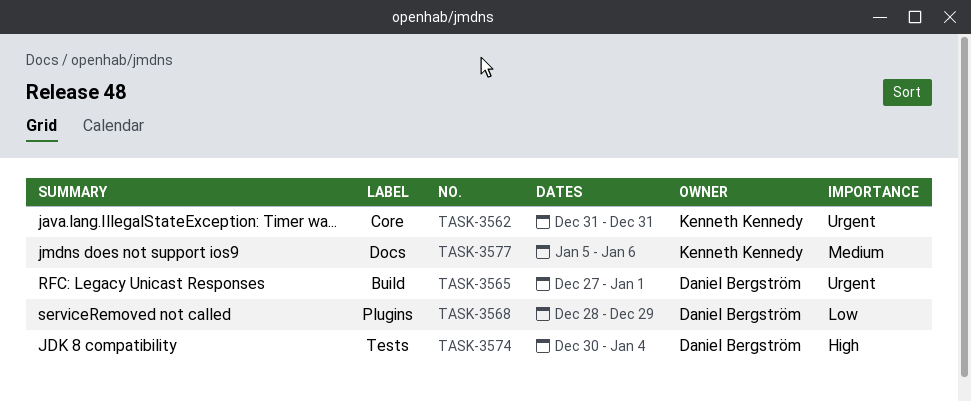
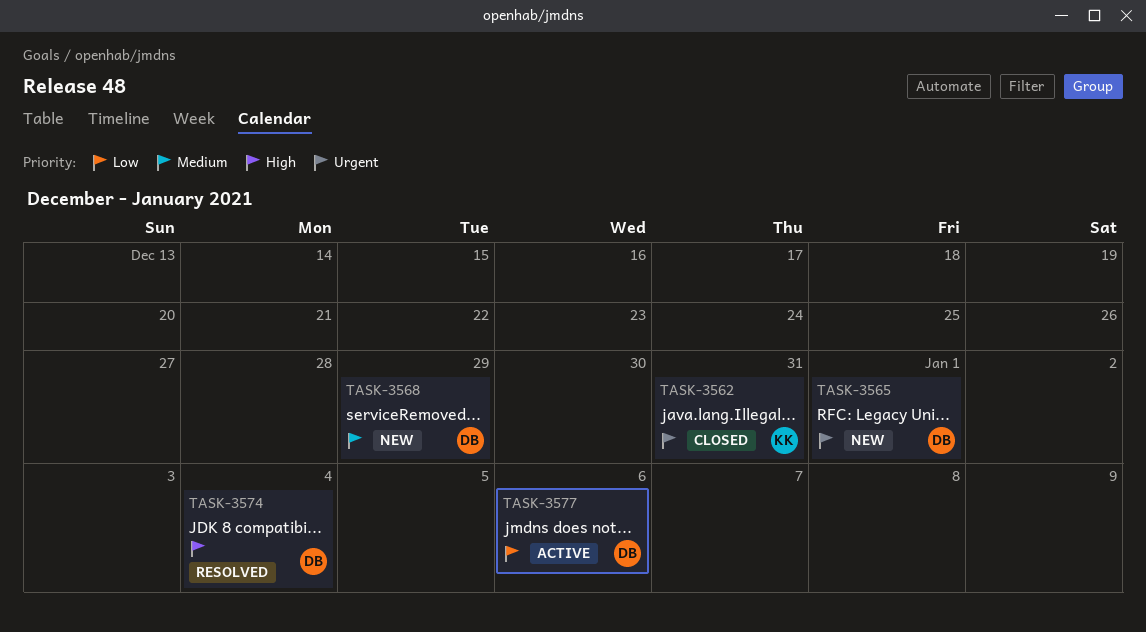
TASK-3568, priority: Low -> Medium
TASK-3577, owner: Kenneth Kennedy -> Daniel Bergström
TASK-3577, priority: Medium -> Low

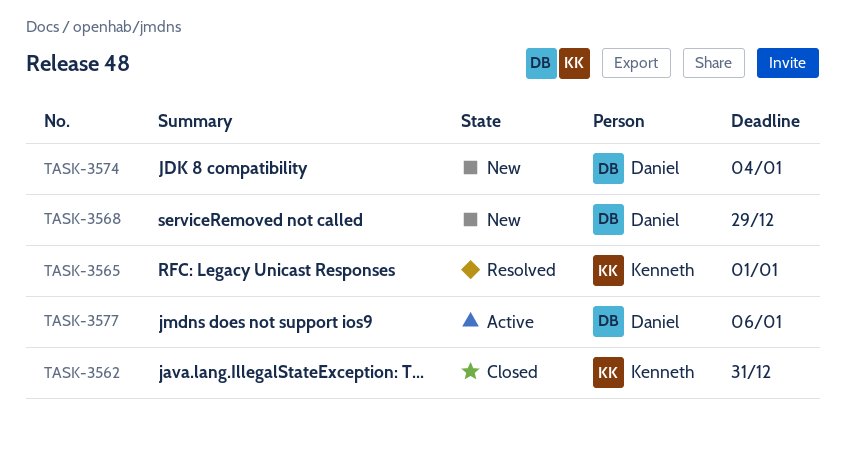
TASK-3565, status: New -> Resolved
TASK-3565, owner: Daniel -> Kenneth
TASK-3574, status: Resolved -> New

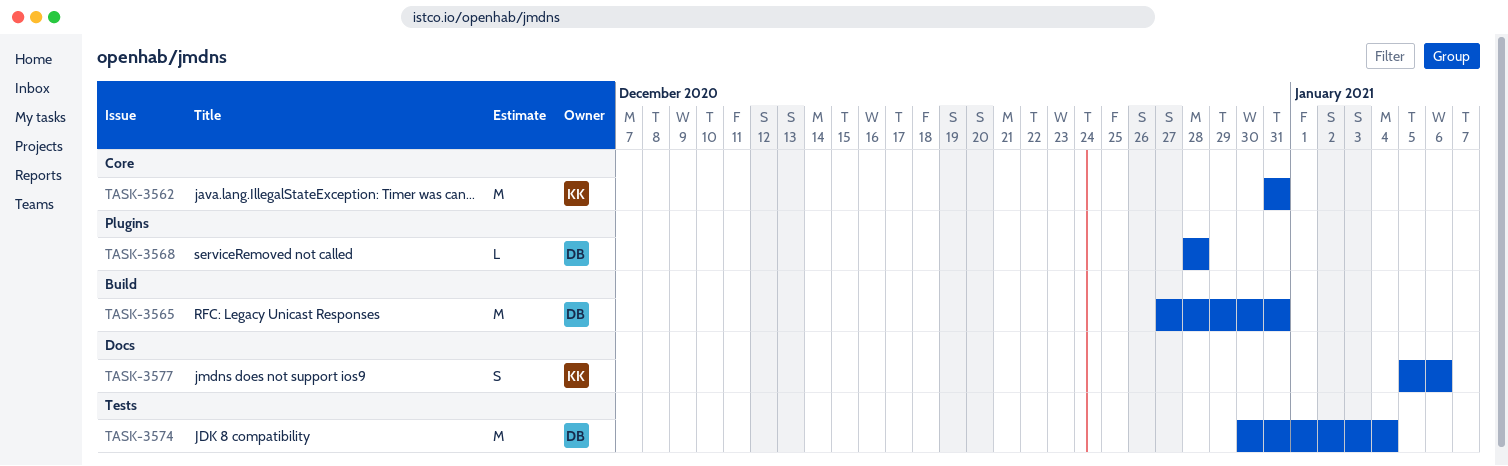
TASK-3565, owner: Kenneth -> Daniel
TASK-3565, due: Jan 1 -> Dec 31
TASK-3568, due: Dec 29 -> Dec 28
TASK-3577, owner: Daniel -> Kenneth

